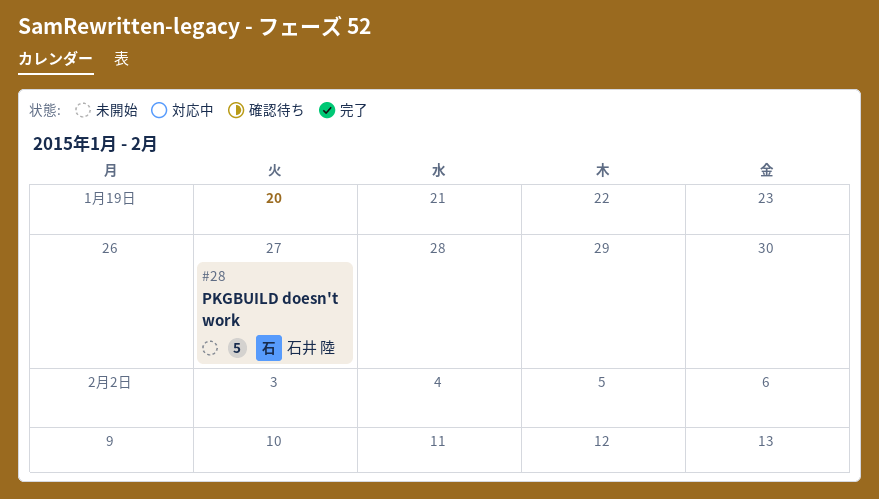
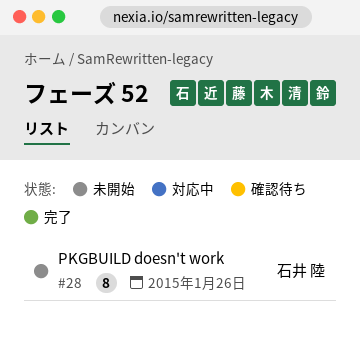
#28, estimate: 5 -> 8
#28, due: Jan 27 -> Jan 26

